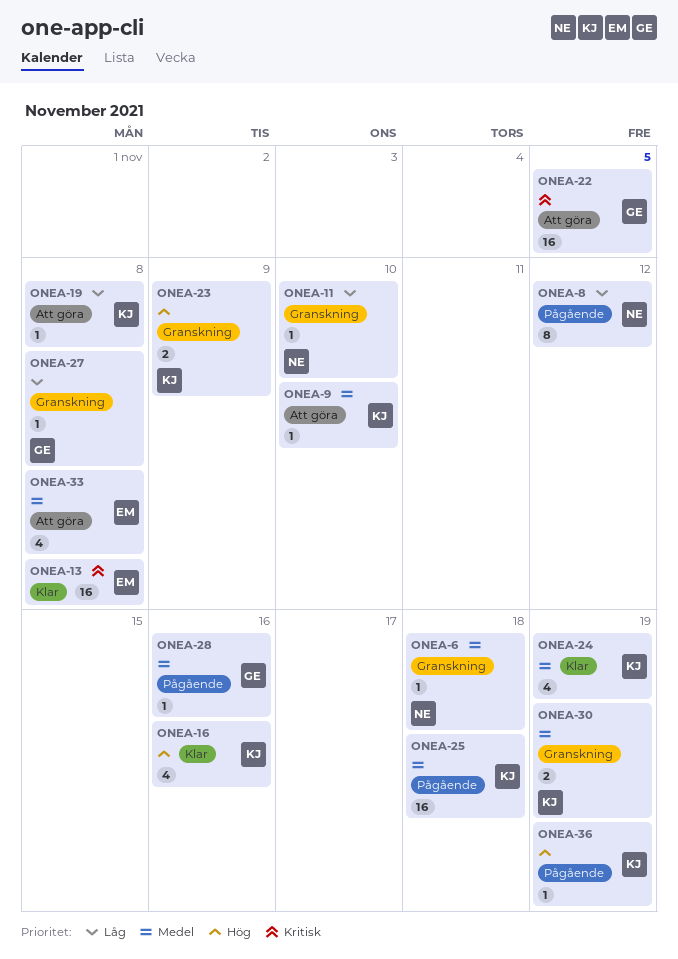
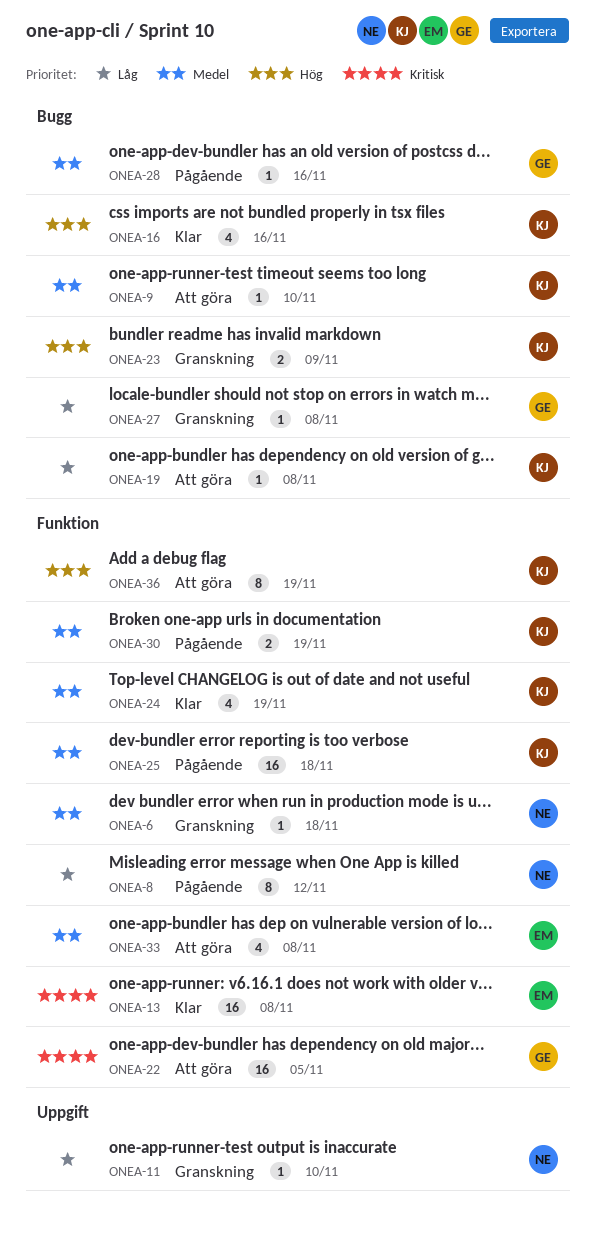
ONEA-30, status: Granskning -> Pågående
ONEA-36, status: Pågående -> Att göra
ONEA-36, estimate: 1 -> 8

